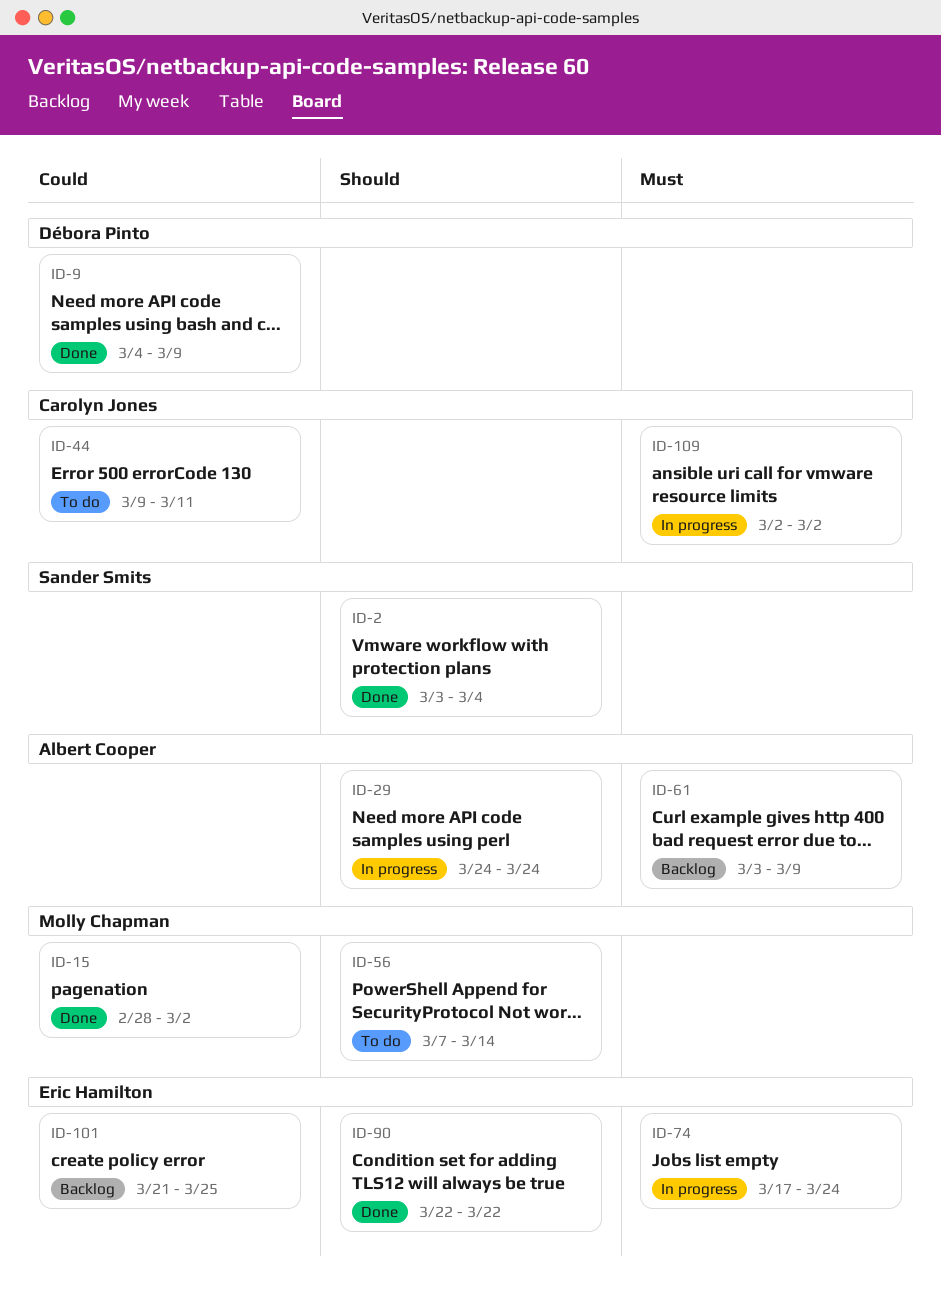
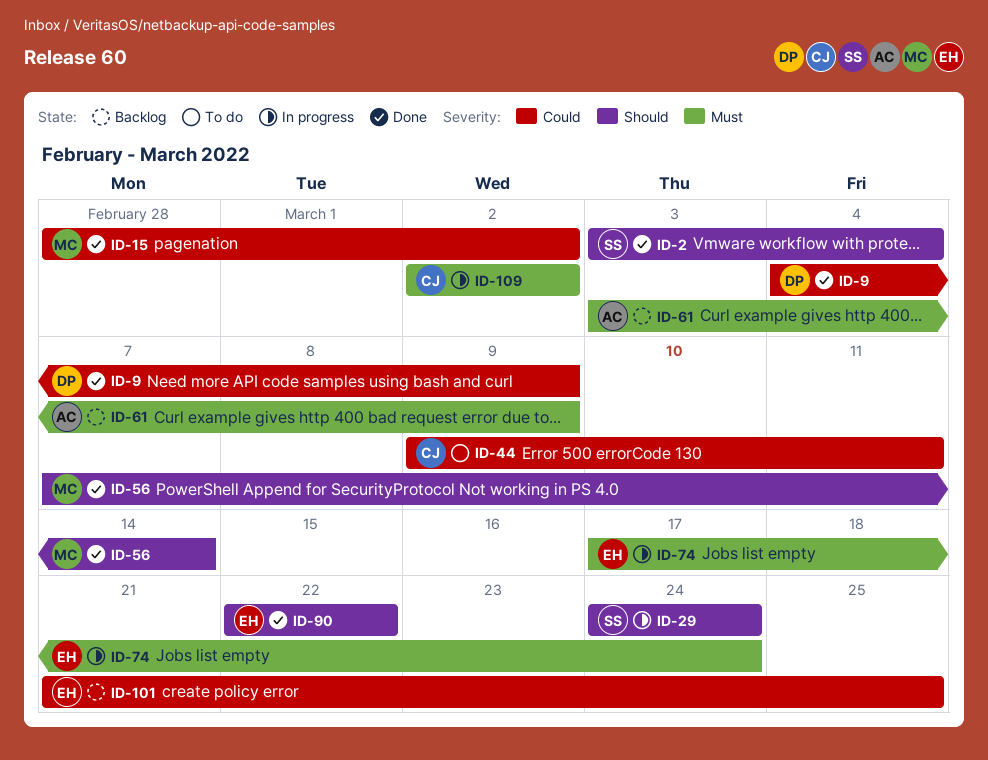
ID-29, owner: Albert Cooper -> Sander Smits
ID-56, status: To do -> Done

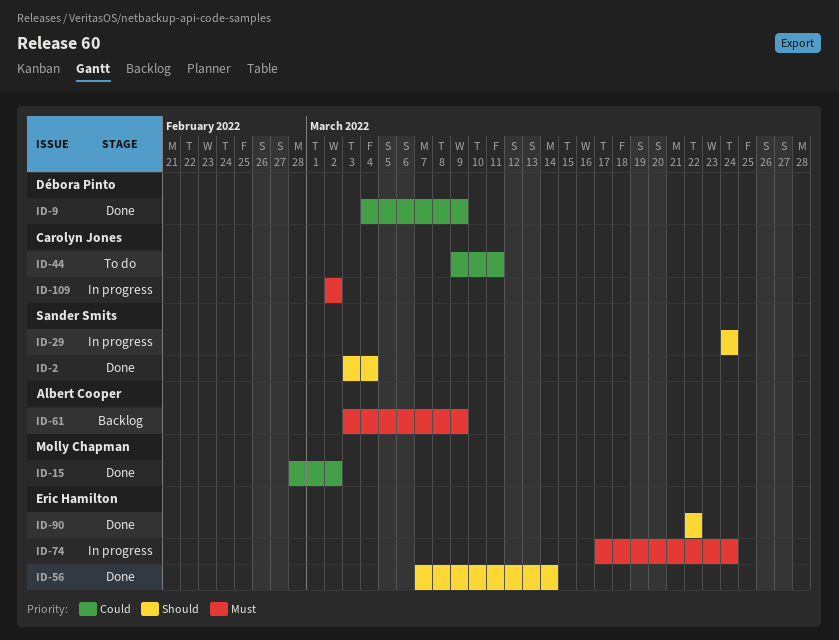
ID-56, owner: Molly Chapman -> Eric Hamilton
ID-101: present -> none

